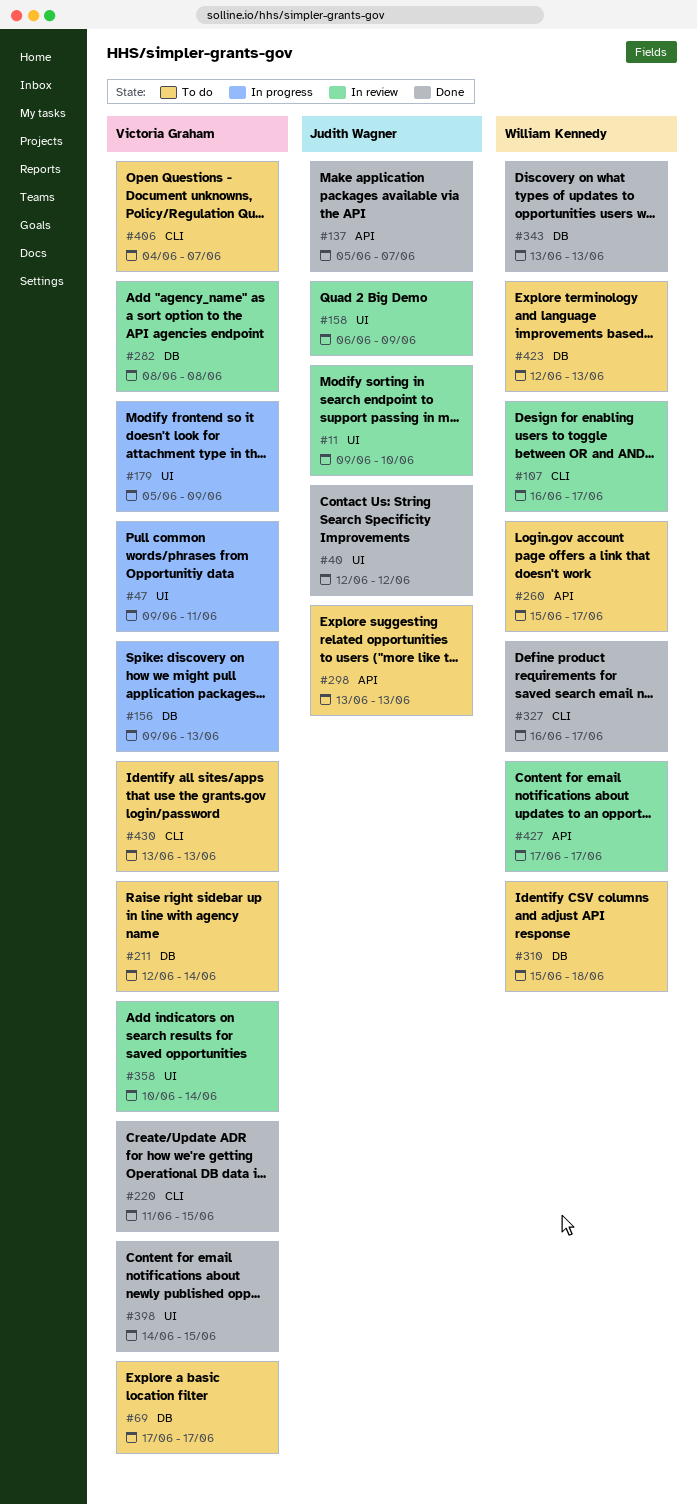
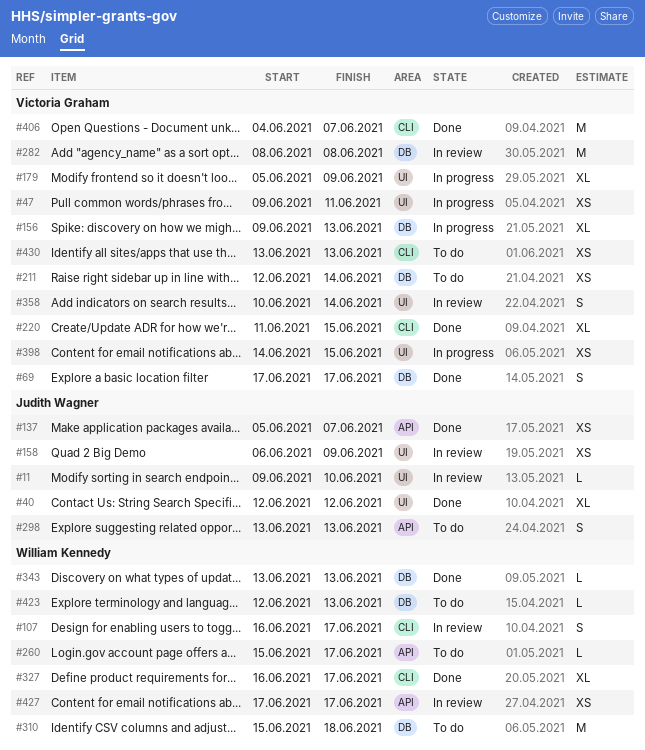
#69, status: To do -> Done
#398, status: Done -> In progress
#406, status: To do -> Done

